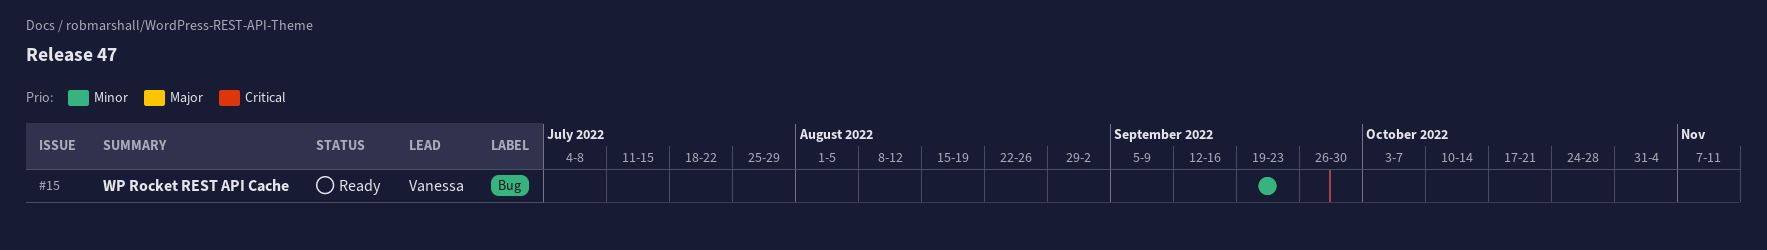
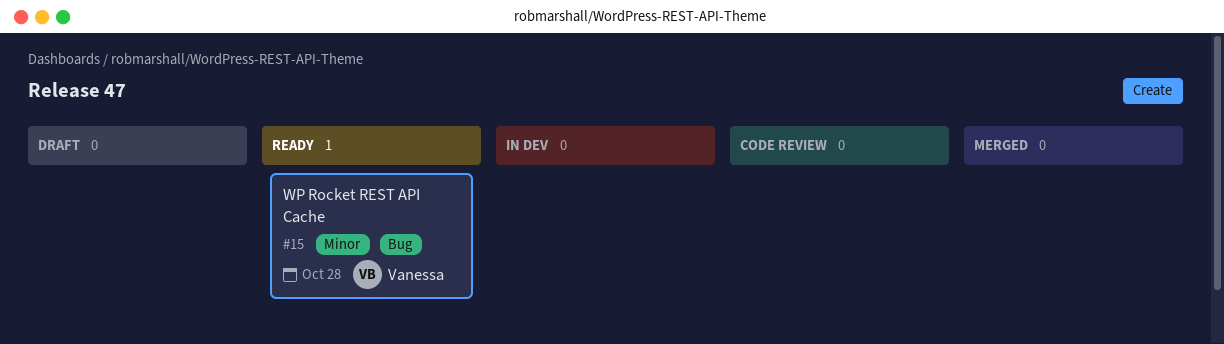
#15, due: Sep 23 -> Oct 28

